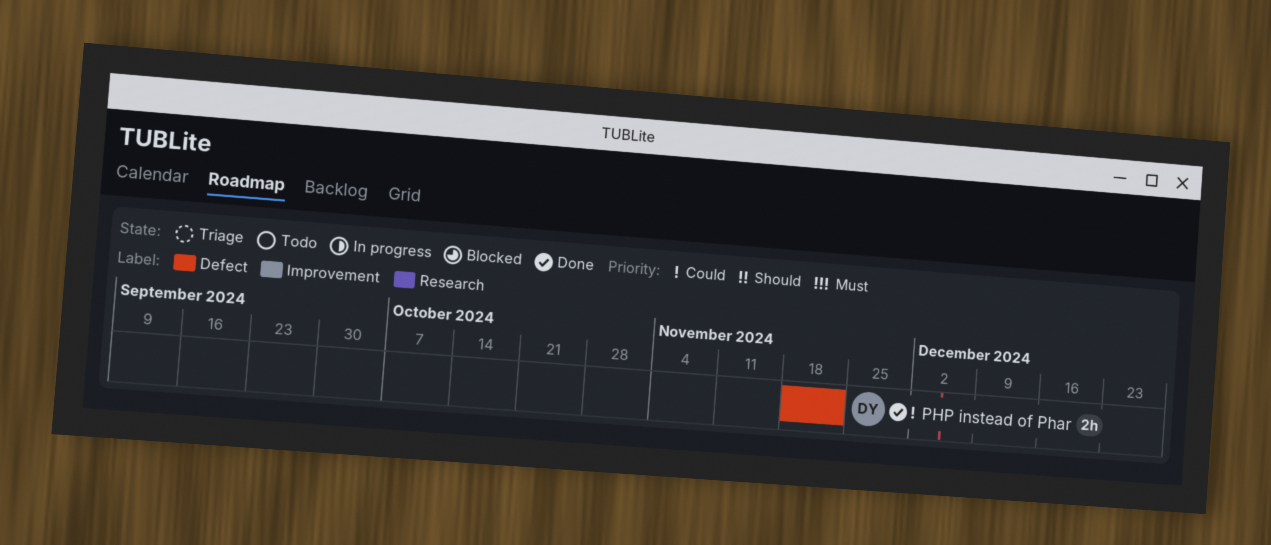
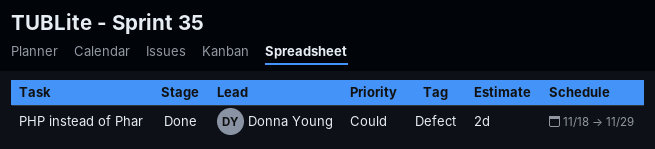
PHP instead of Phar, estimate: 2h -> 2d
PHP instead of Phar, due: Nov 22 -> Nov 29

